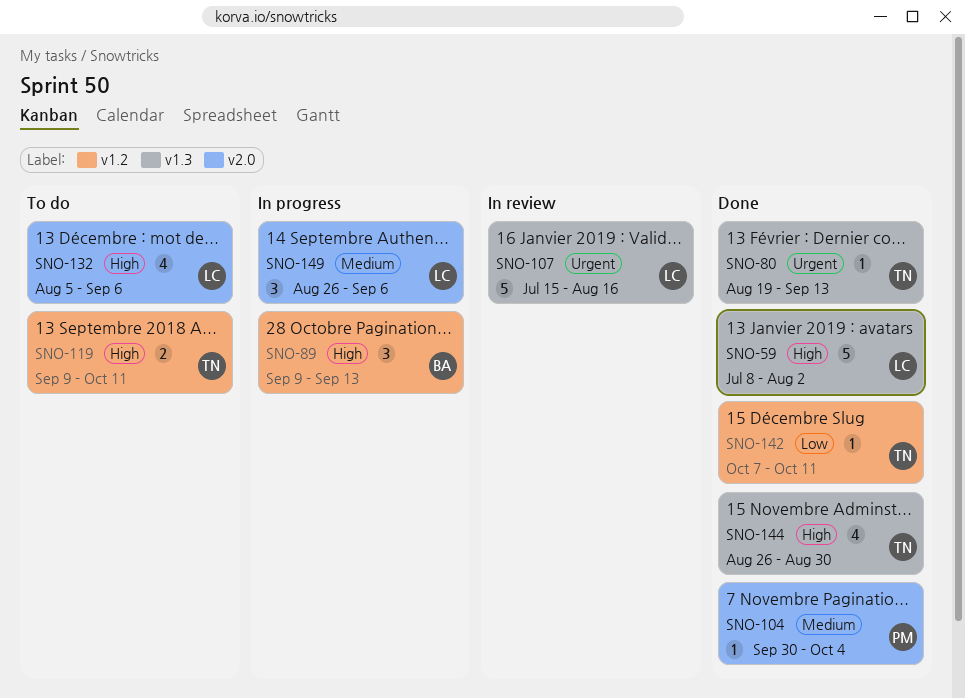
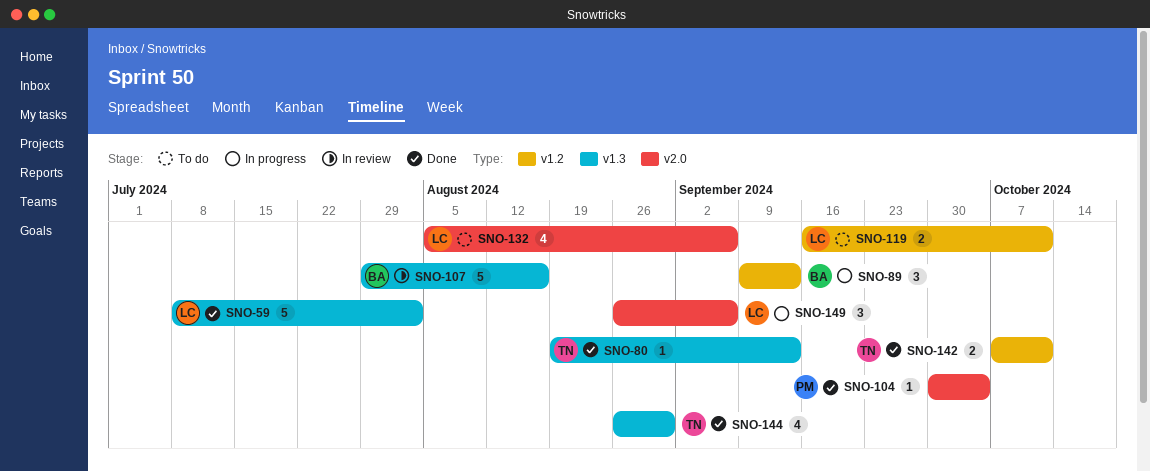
SNO-107, owner: LC -> BA
SNO-107, start: Jul 15 -> Jul 29
SNO-119, owner: TN -> LC
SNO-119, start: Sep 9 -> Sep 16
SNO-142, estimate: 1 -> 2

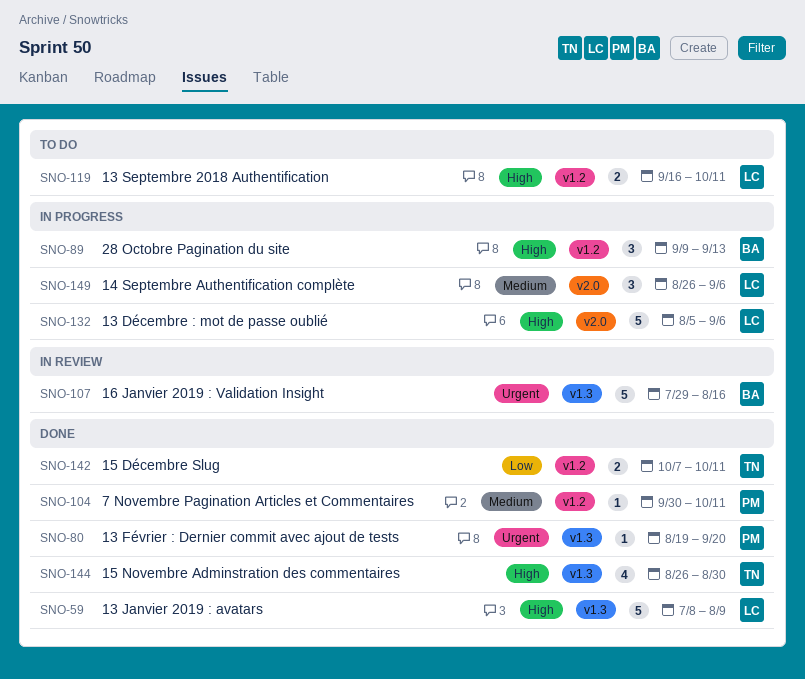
SNO-59, due: Aug 2 -> Aug 9
SNO-80, owner: TN -> PM
SNO-80, due: Sep 13 -> Sep 20
SNO-104, label: v2.0 -> v1.2
SNO-104, due: Oct 4 -> Oct 11
SNO-132, status: To do -> In progress
SNO-132, estimate: 4 -> 5

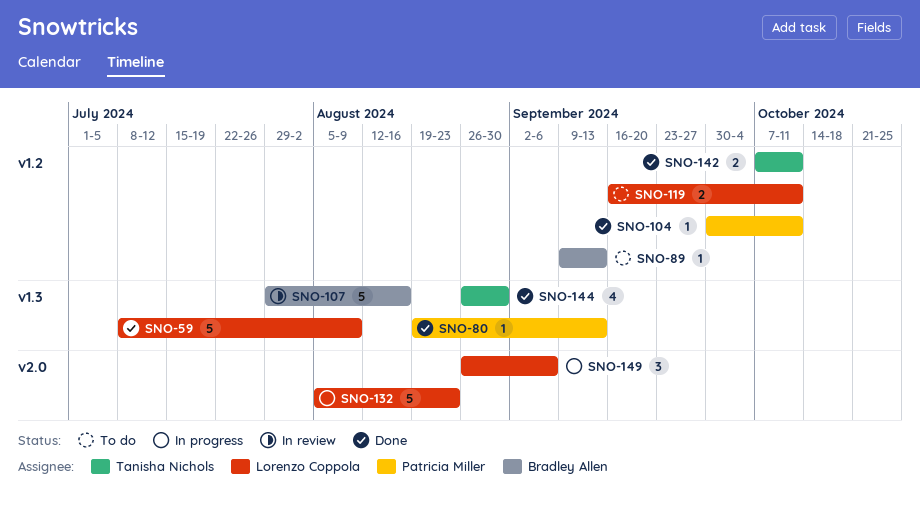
SNO-80, due: Sep 20 -> Sep 13
SNO-89, status: In progress -> To do
SNO-89, estimate: 3 -> 1
SNO-132, due: Sep 6 -> Aug 23

